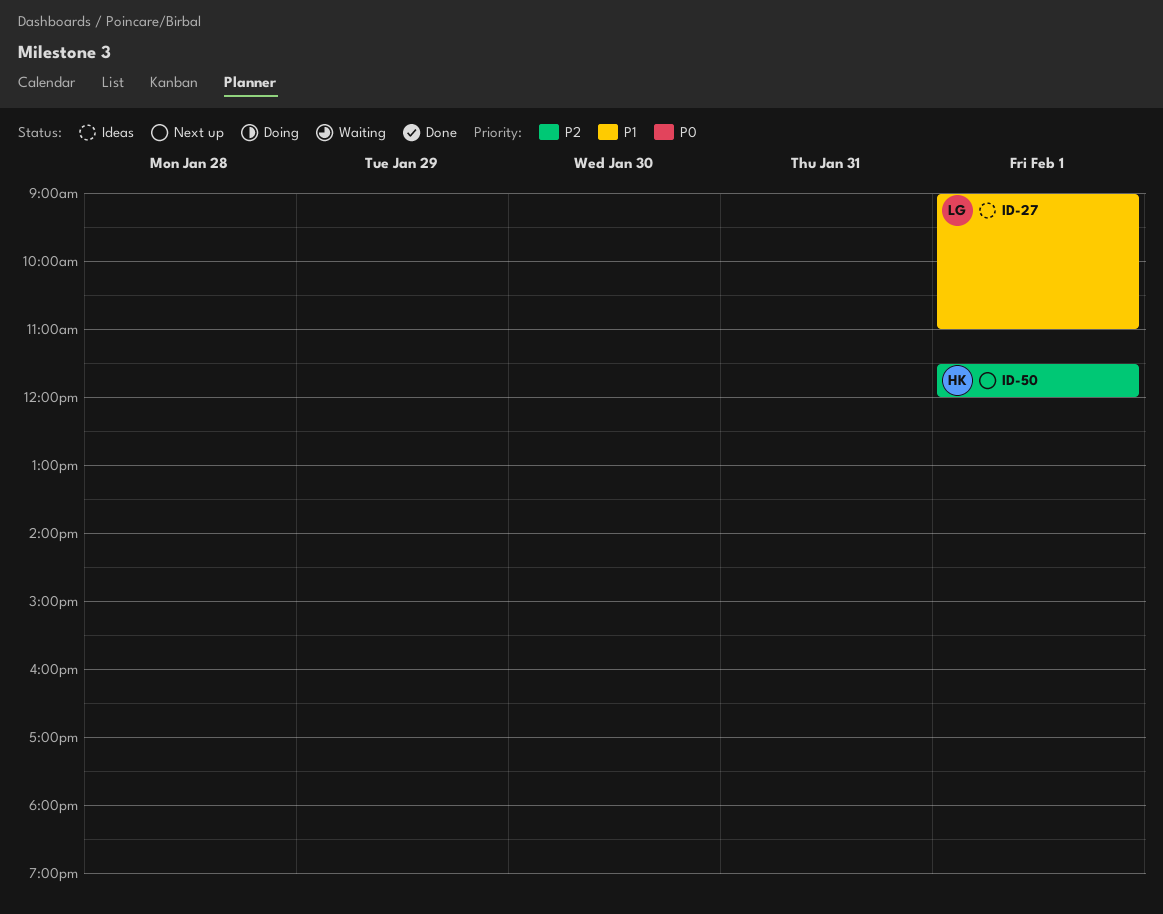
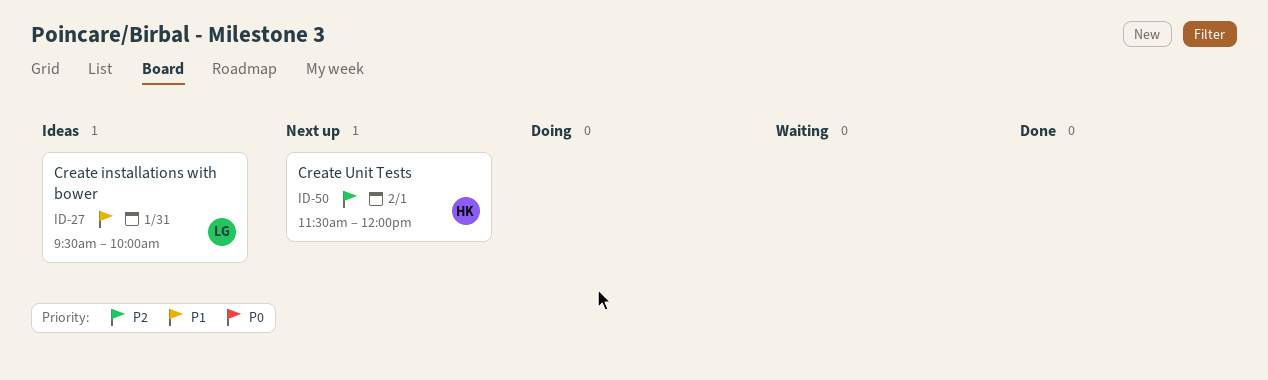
ID-27, day: Feb 1 -> Jan 31
ID-27, begins: 09:00 -> 09:30
ID-27, ends: 11:00 -> 10:00

